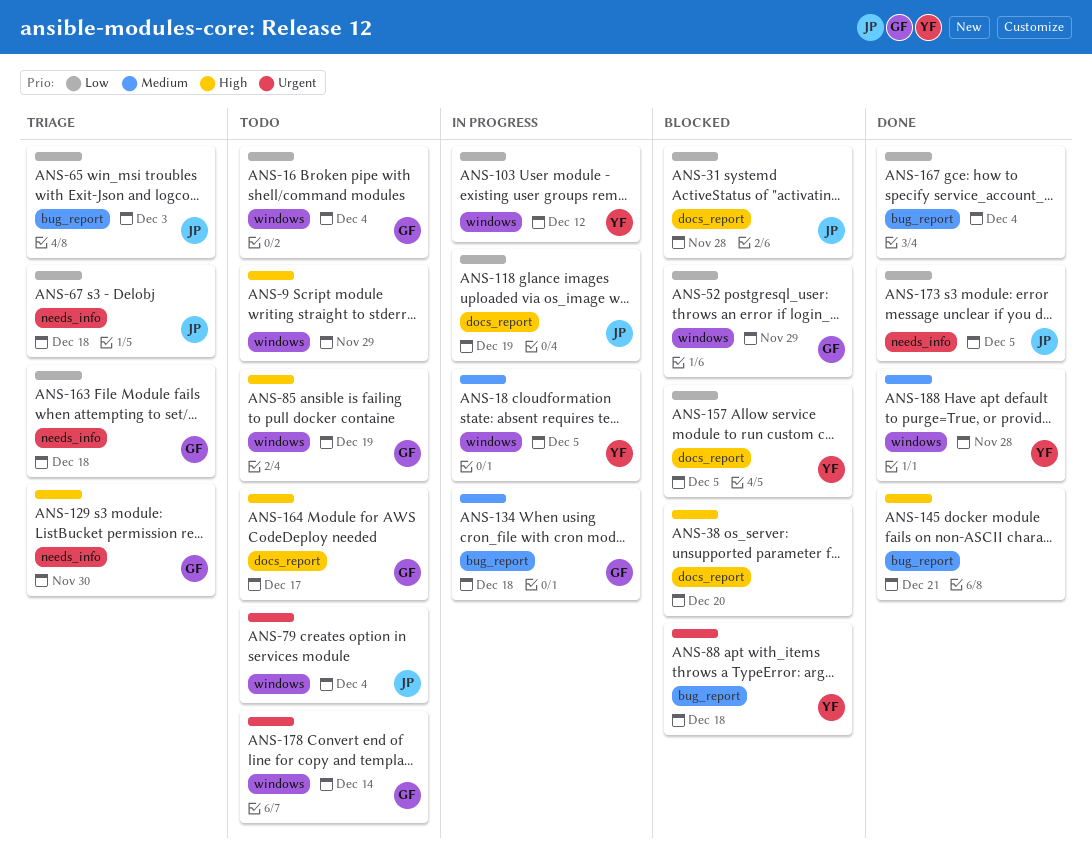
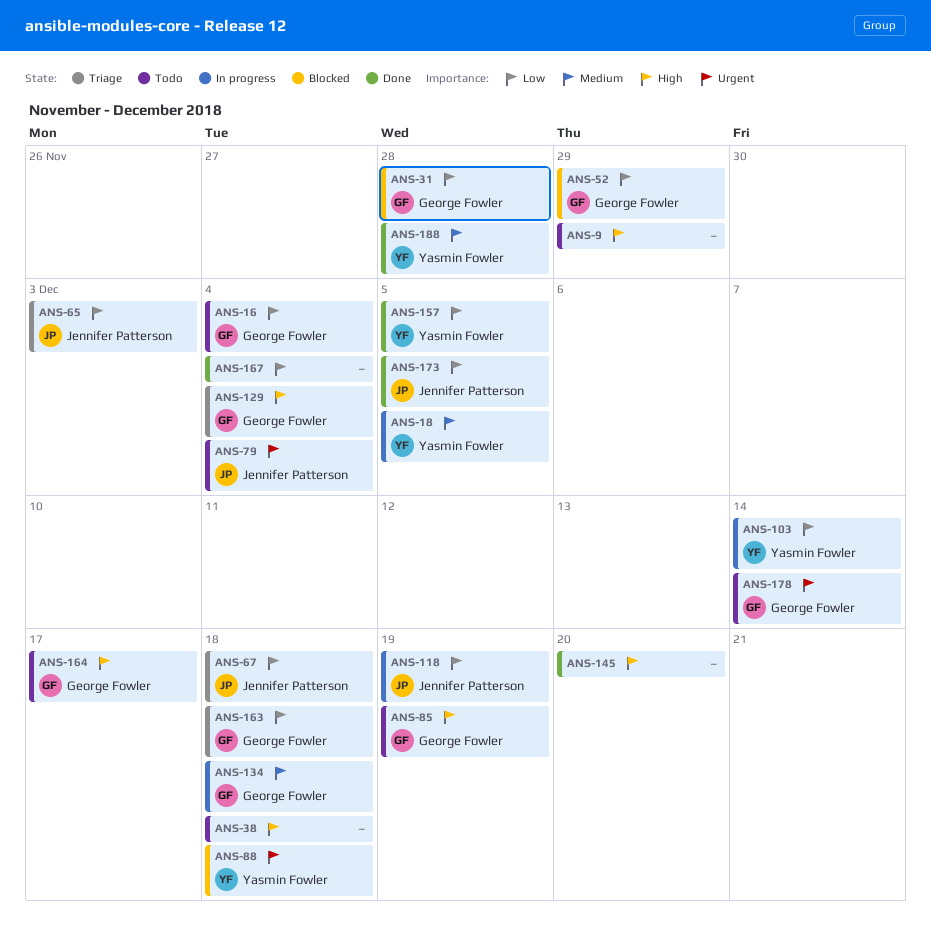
ANS-31, owner: Jennifer Patterson -> George Fowler
ANS-38, status: Blocked -> Todo
ANS-38, due: Dec 20 -> Dec 18
ANS-103, due: Dec 12 -> Dec 14
ANS-129, due: Nov 30 -> Dec 4
ANS-145, due: Dec 21 -> Dec 20
ANS-157, status: Blocked -> Done

